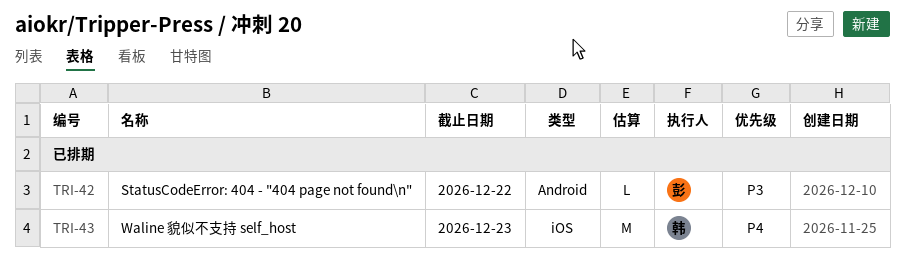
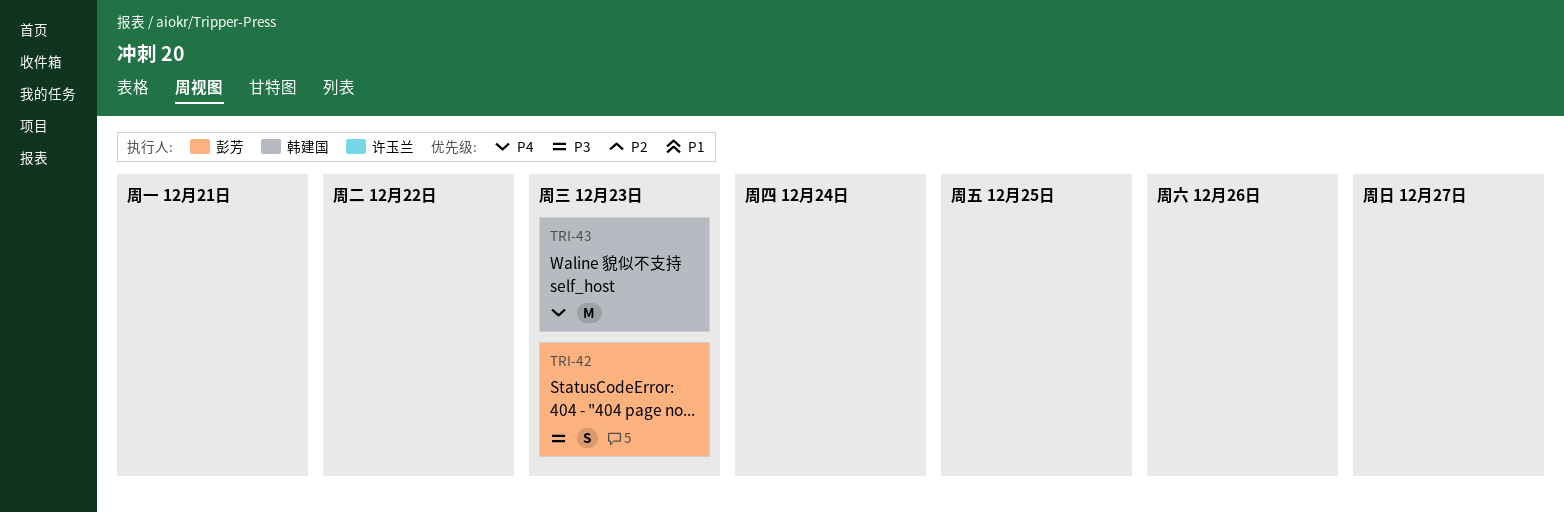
TRI-42, estimate: L -> S
TRI-42, due: Dec 22 -> Dec 23

